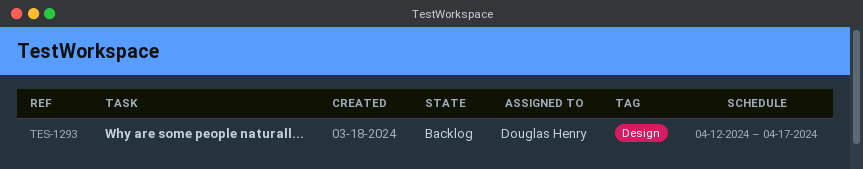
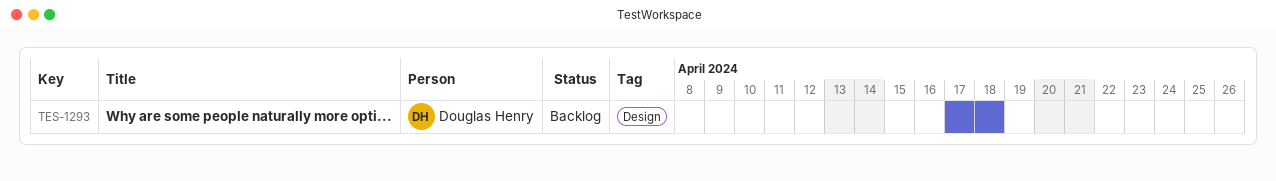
TES-1293, start: Apr 12 -> Apr 17
TES-1293, due: Apr 17 -> Apr 18

